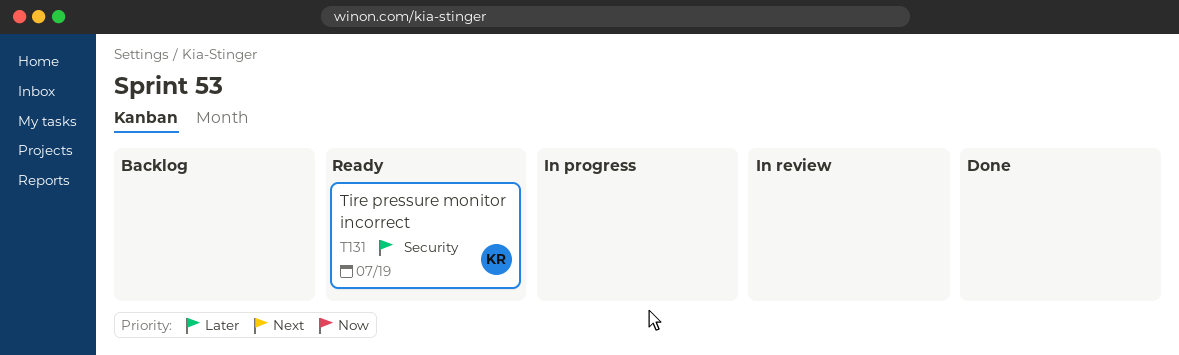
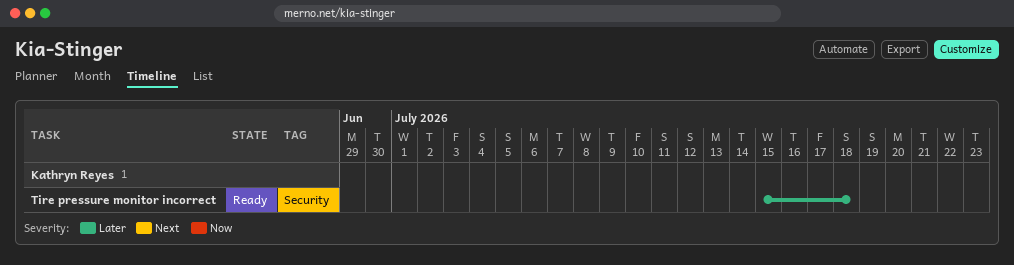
Tire pressure monitor incorrect, due: Jul 19 -> Jul 18

